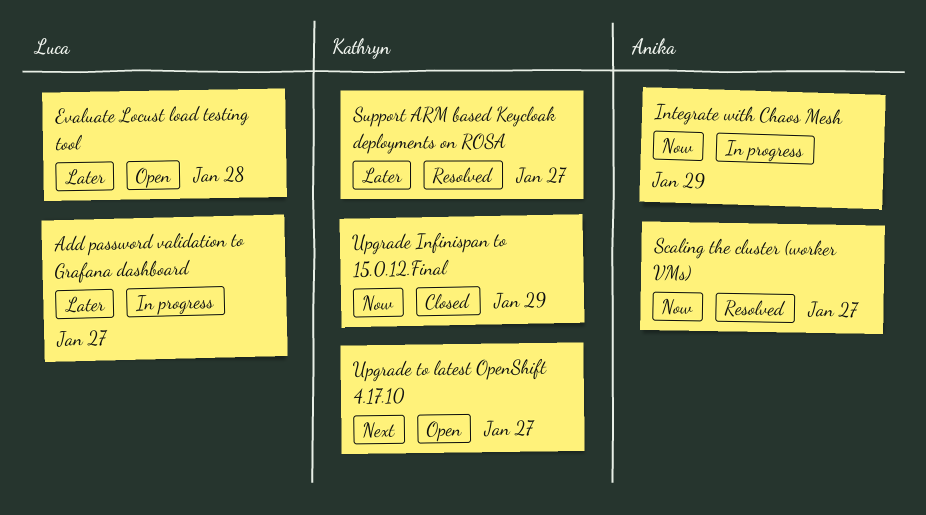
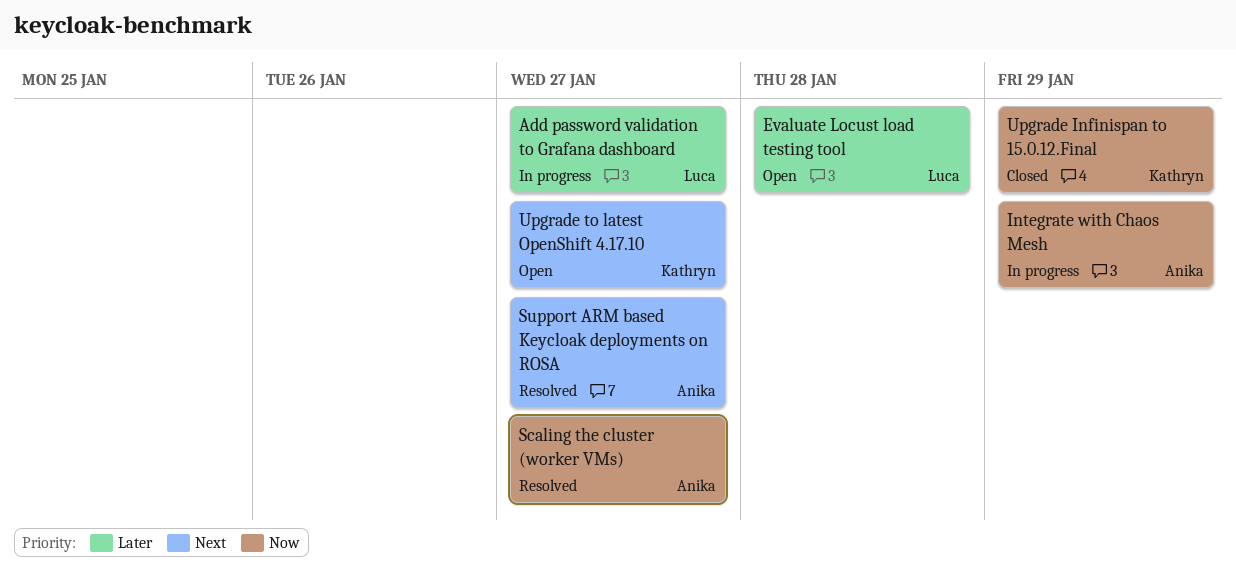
Support ARM based Keycloak deployments on ROSA, owner: Kathryn -> Anika
Support ARM based Keycloak deployments on ROSA, priority: Later -> Next

